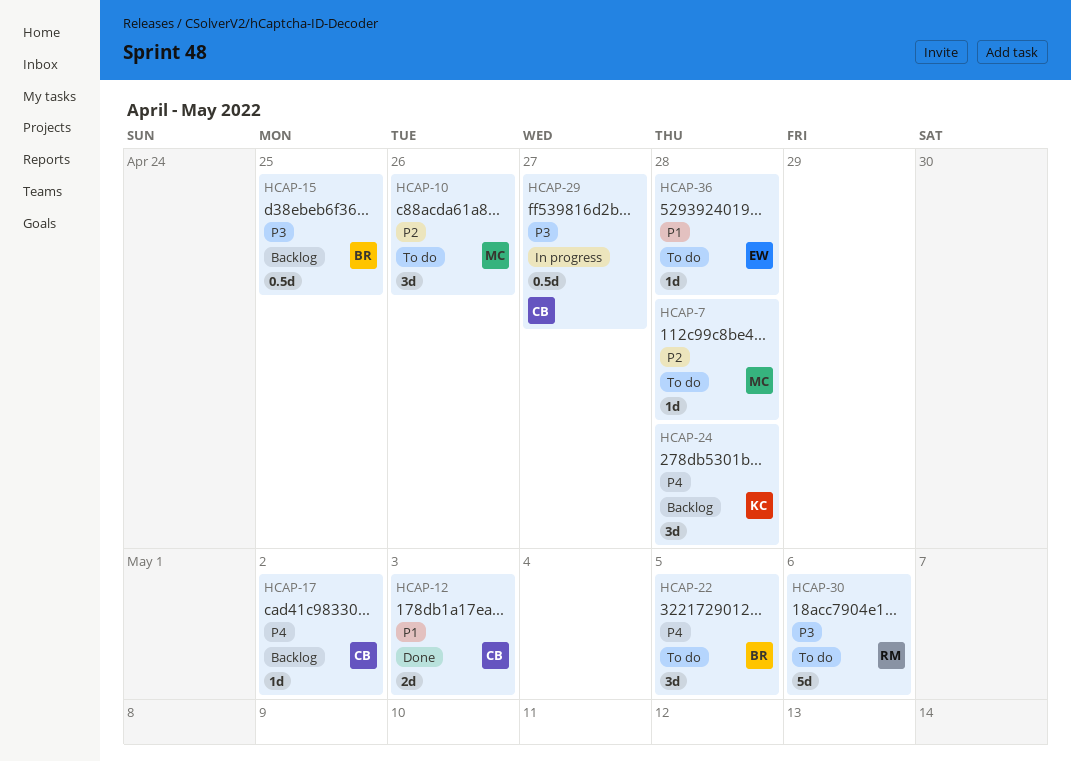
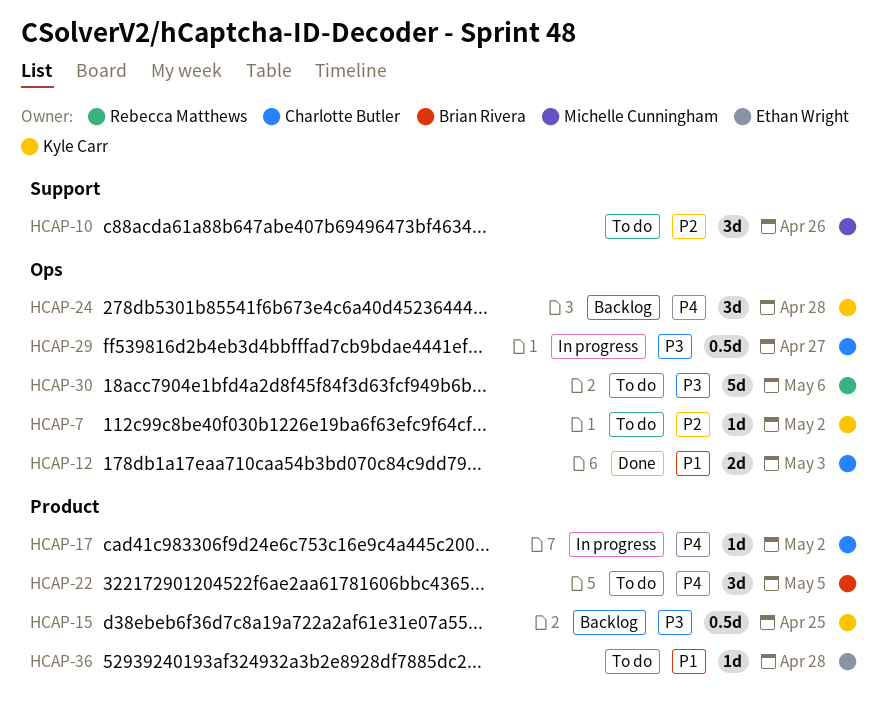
HCAP-7, owner: Michelle Cunningham -> Kyle Carr
HCAP-7, due: Apr 28 -> May 2
HCAP-15, owner: Brian Rivera -> Kyle Carr
HCAP-17, status: Backlog -> In progress

